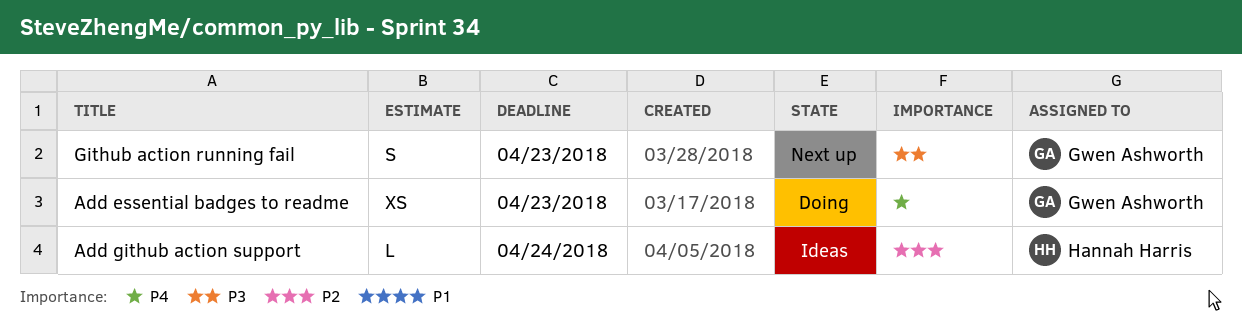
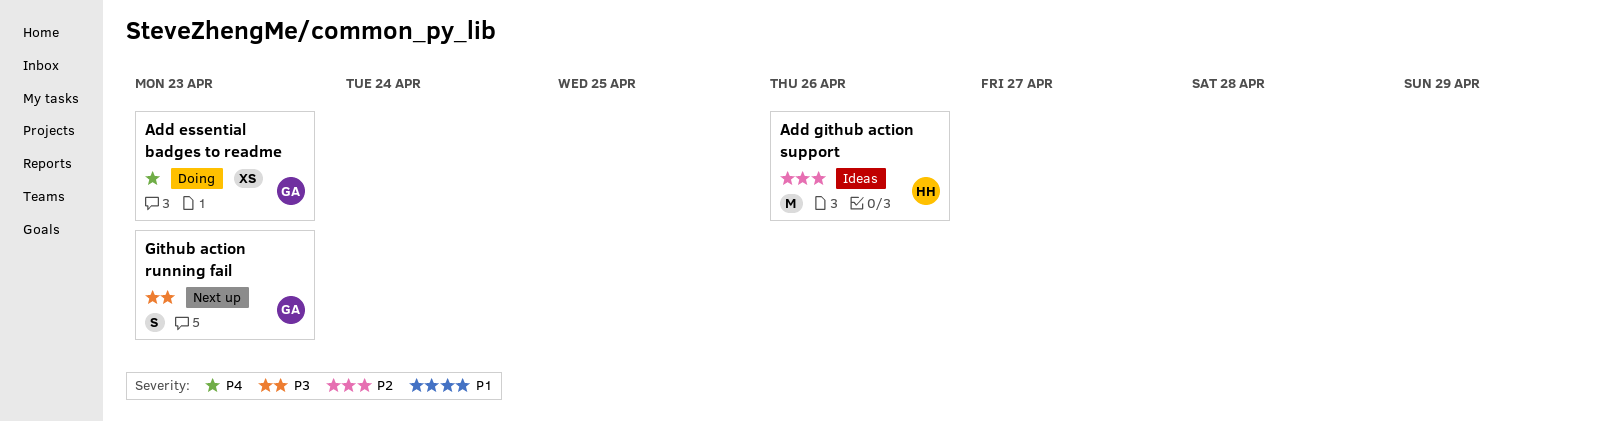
Add github action support, estimate: L -> M
Add github action support, due: Apr 24 -> Apr 26

